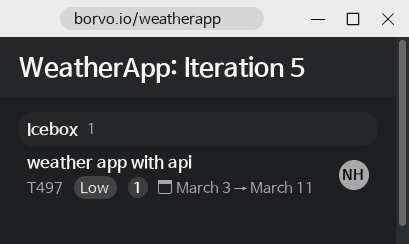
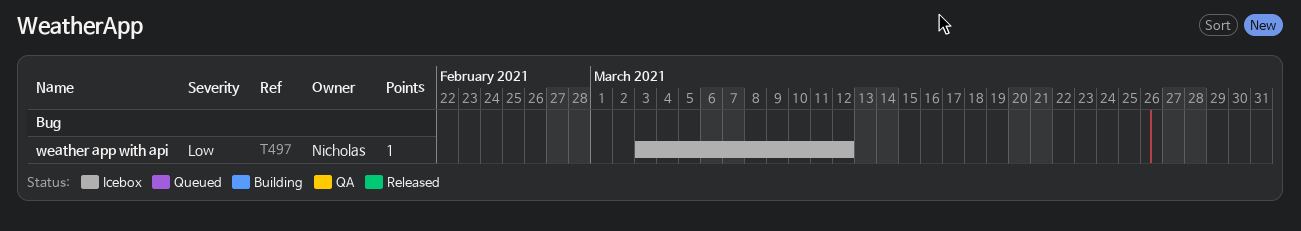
T497, due: Mar 11 -> Mar 12

